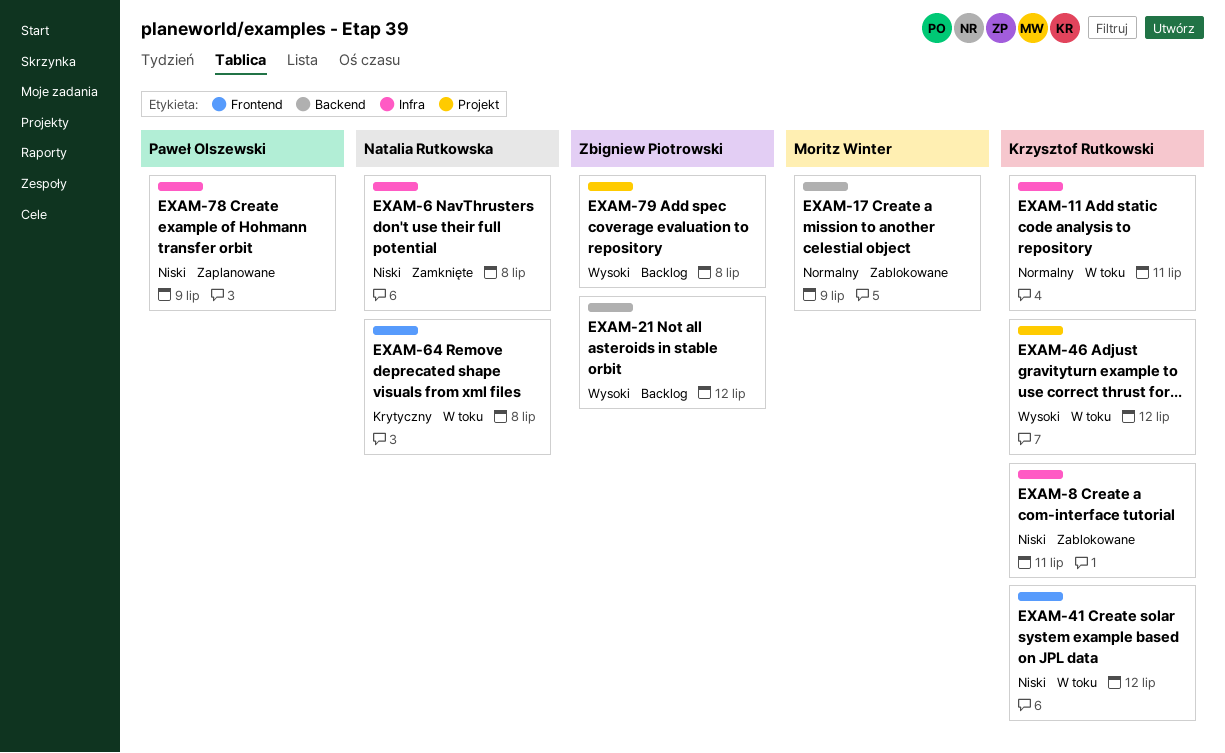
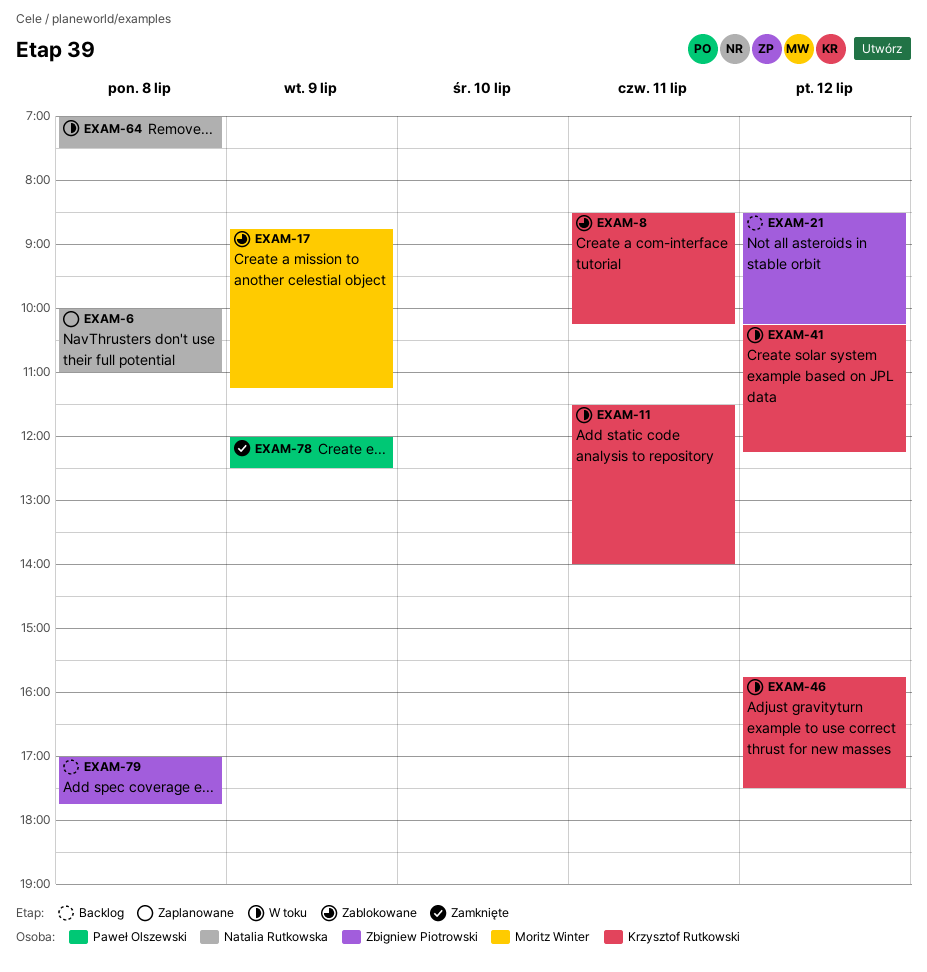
EXAM-6, status: Zamknięte -> Zaplanowane
EXAM-78, status: Zaplanowane -> Zamknięte

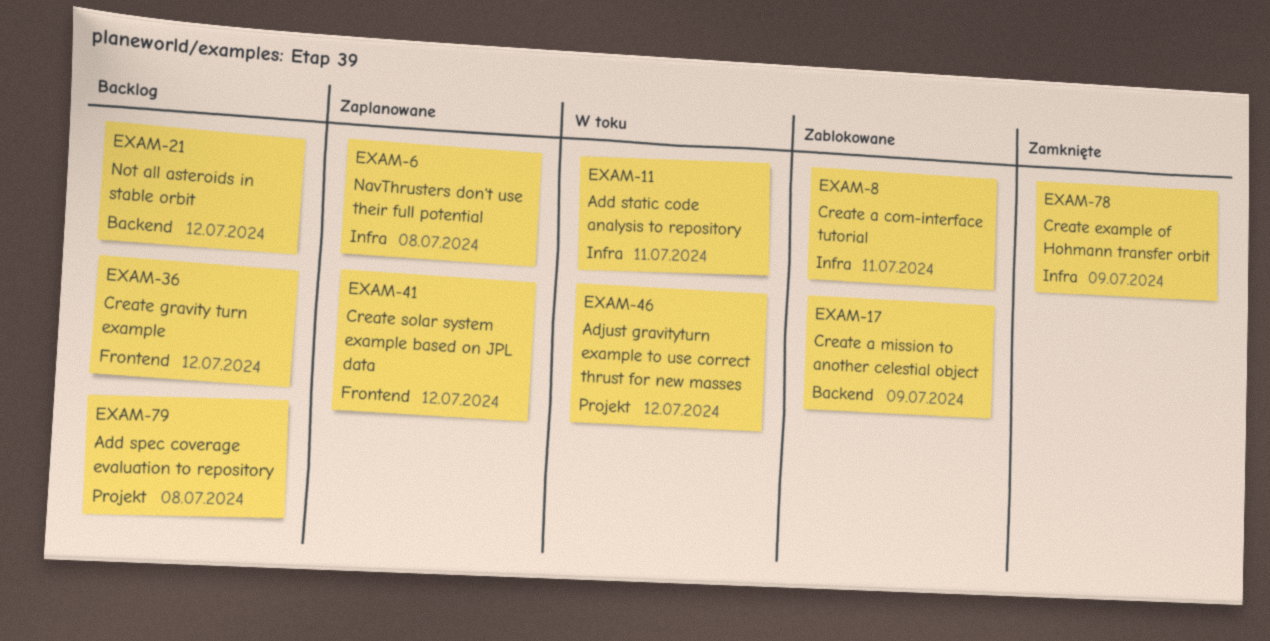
EXAM-36: none -> present
EXAM-41, status: W toku -> Zaplanowane
EXAM-64: present -> none

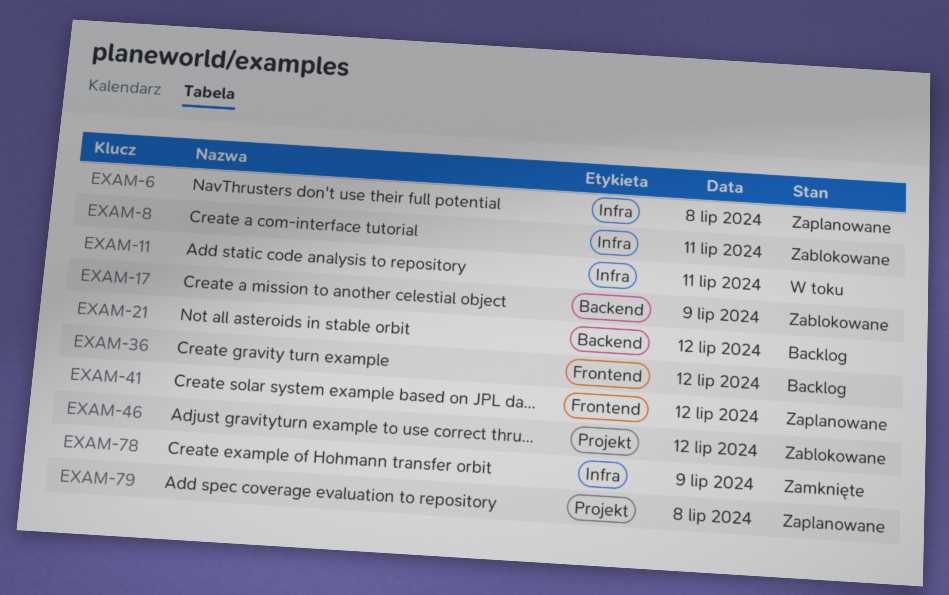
EXAM-46, status: W toku -> Zablokowane
EXAM-79, status: Backlog -> Zaplanowane

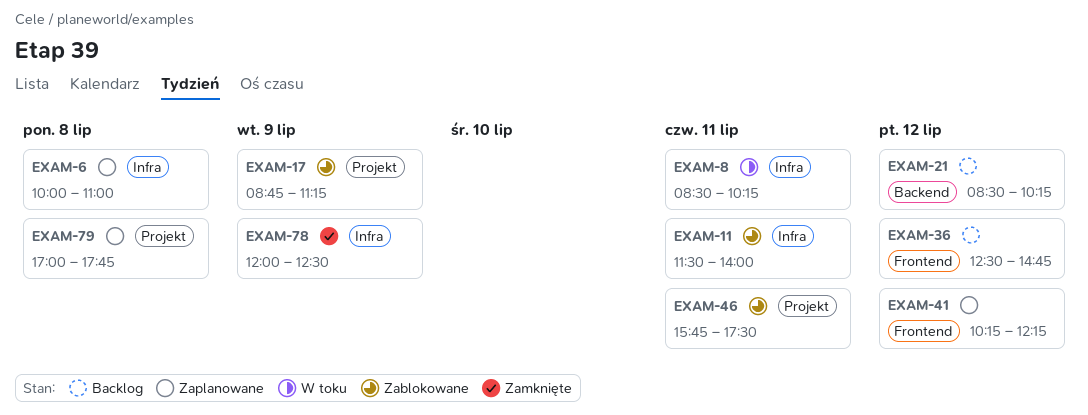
EXAM-8, status: Zablokowane -> W toku
EXAM-11, status: W toku -> Zablokowane
EXAM-17, label: Backend -> Projekt
EXAM-46, day: Jul 12 -> Jul 11

